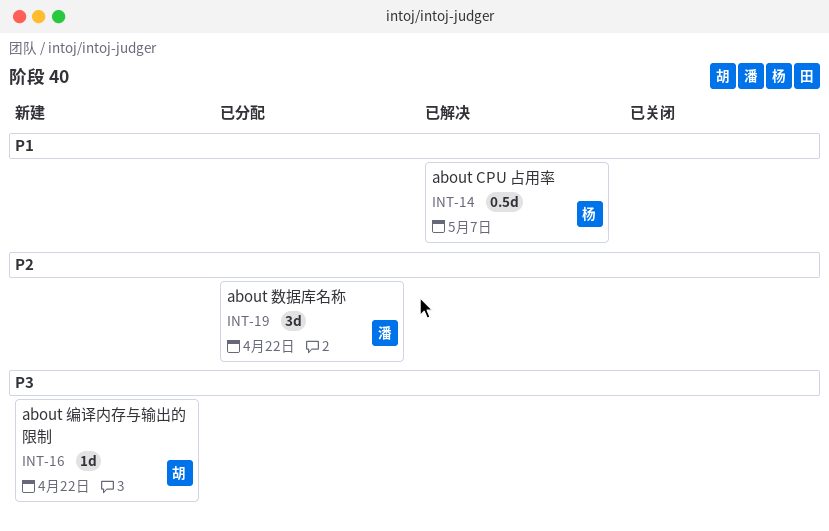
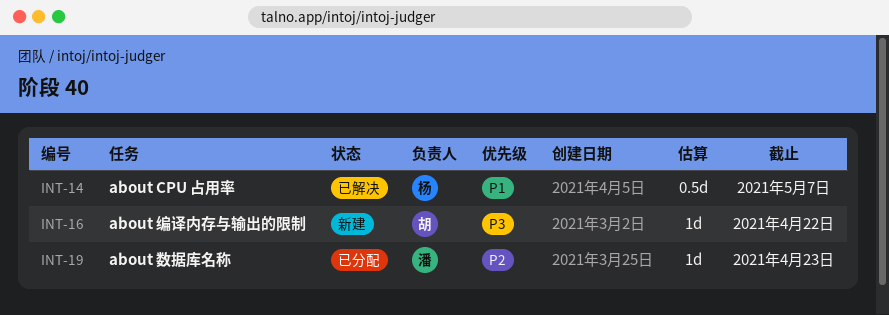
INT-19, estimate: 3d -> 1d
INT-19, due: Apr 22 -> Apr 23

